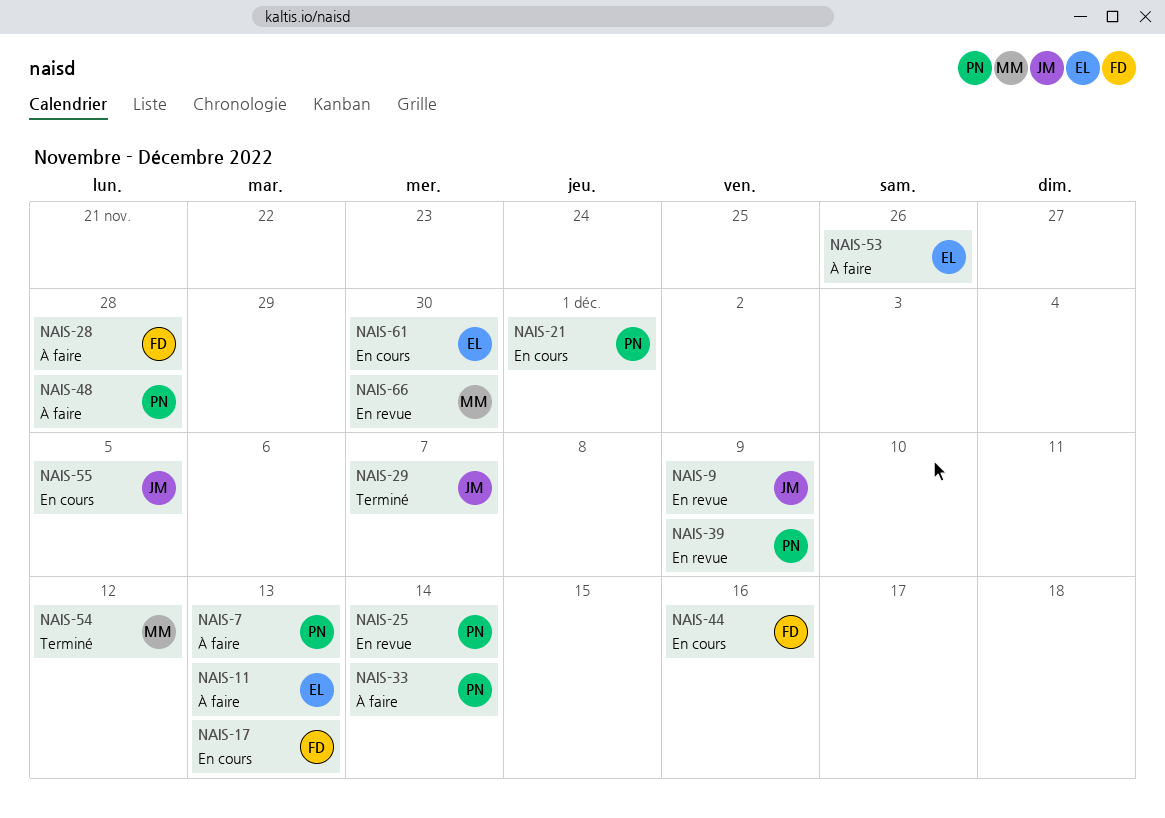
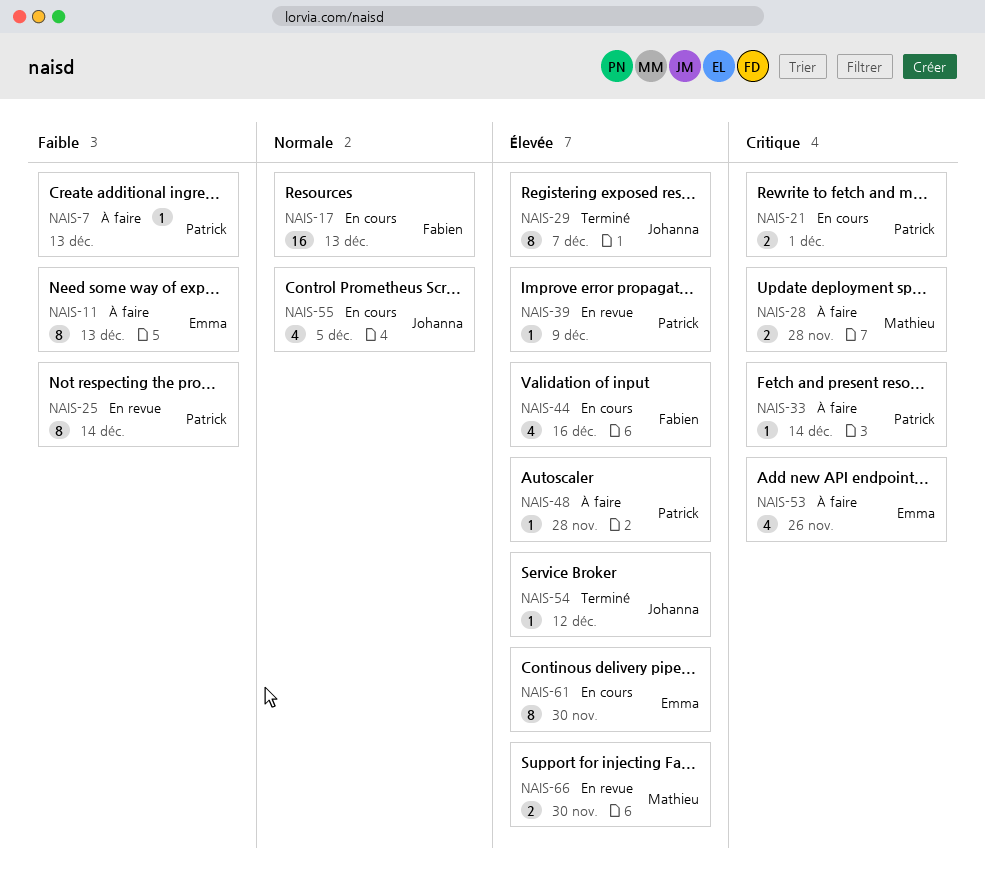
NAIS-9: present -> none
NAIS-28, owner: Fabien -> Mathieu
NAIS-54, owner: Mathieu -> Johanna

